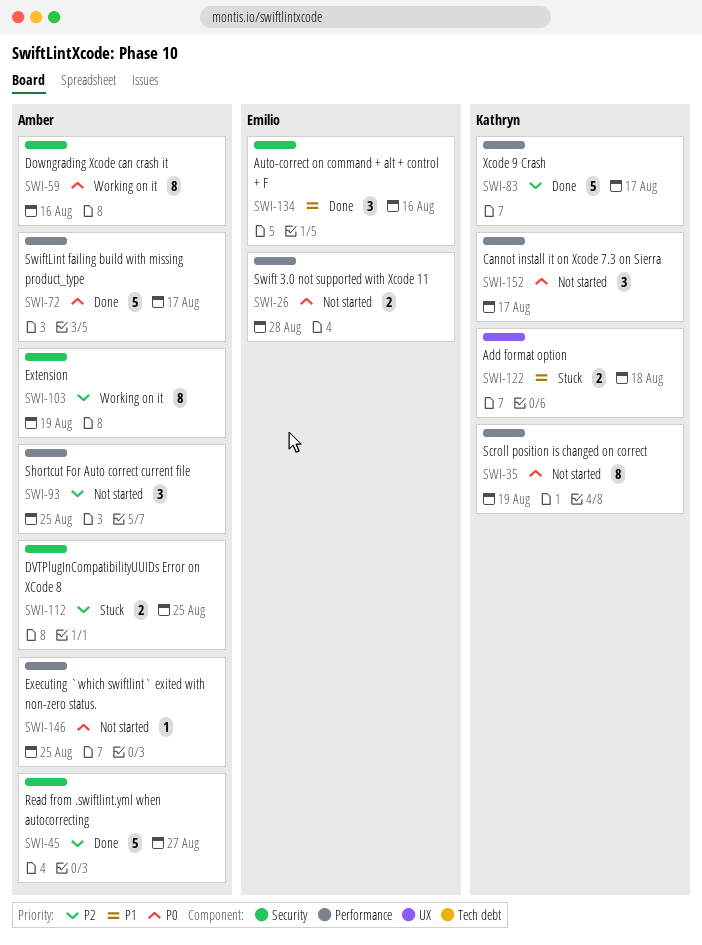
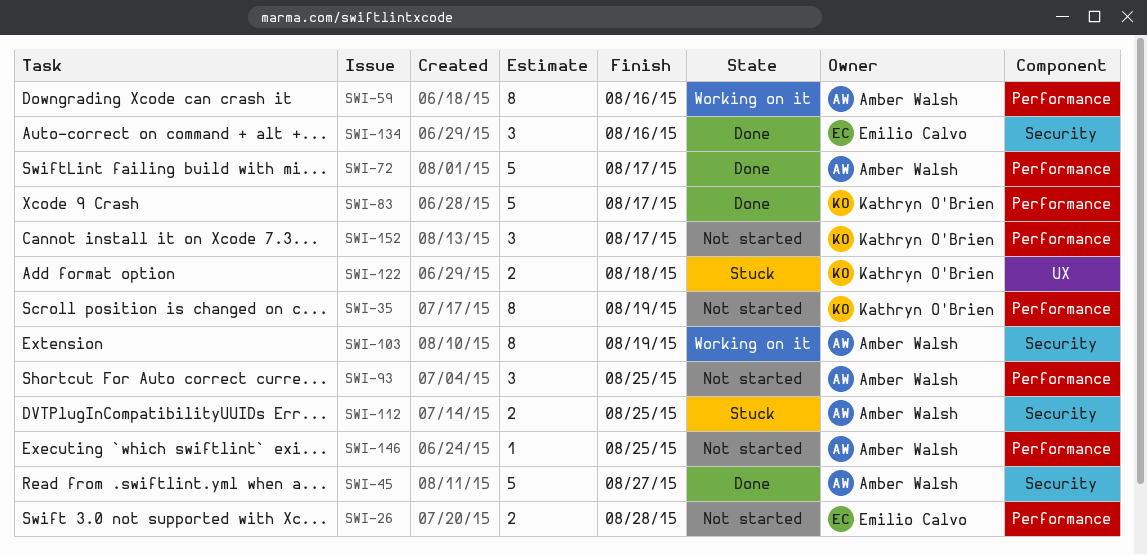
SWI-59, label: Security -> Performance

